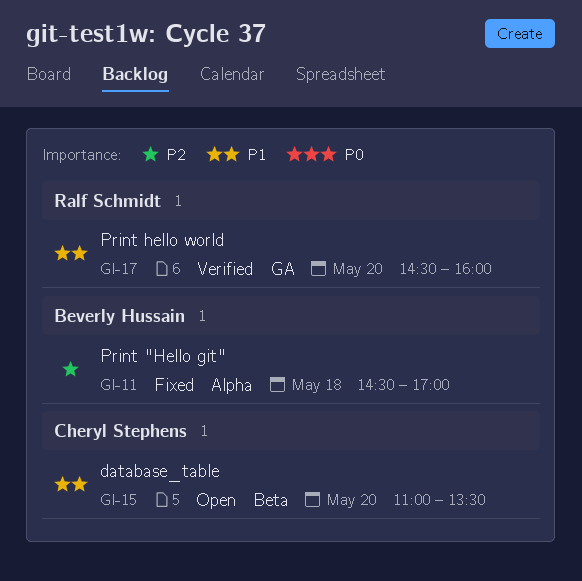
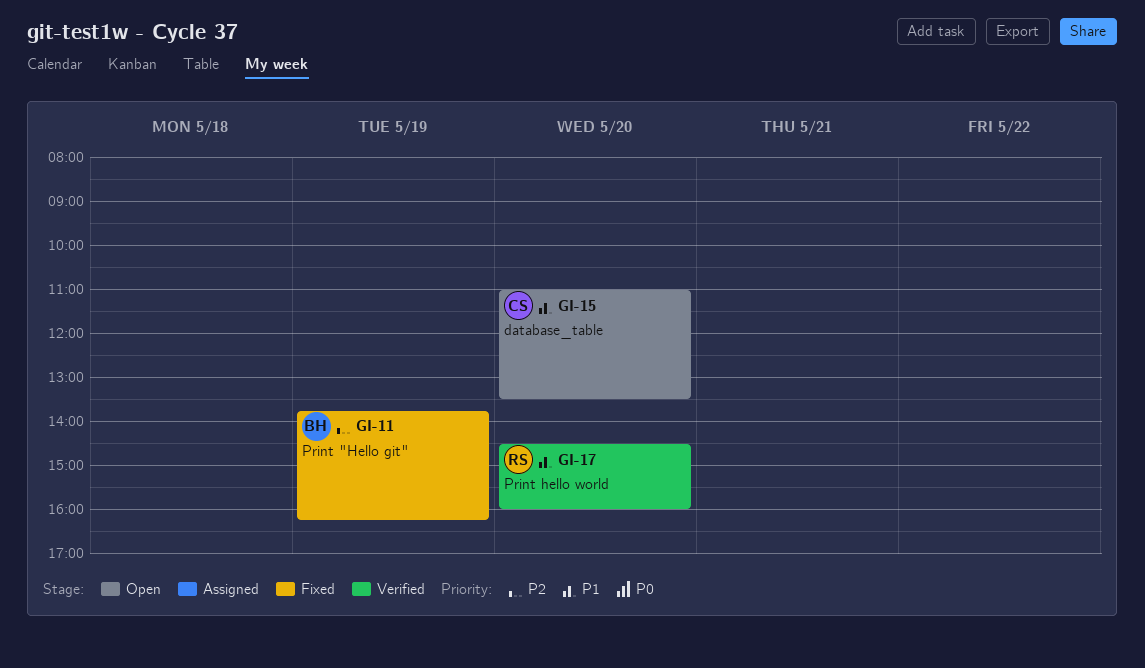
GI-11, day: May 18 -> May 19
GI-11, begins: 14:30 -> 13:45
GI-11, ends: 17:00 -> 16:15

